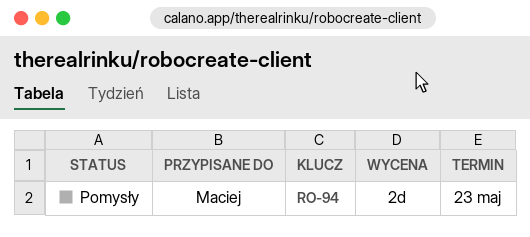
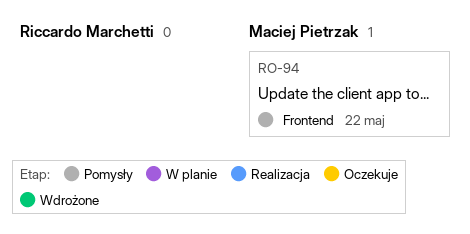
RO-94, due: May 23 -> May 22

